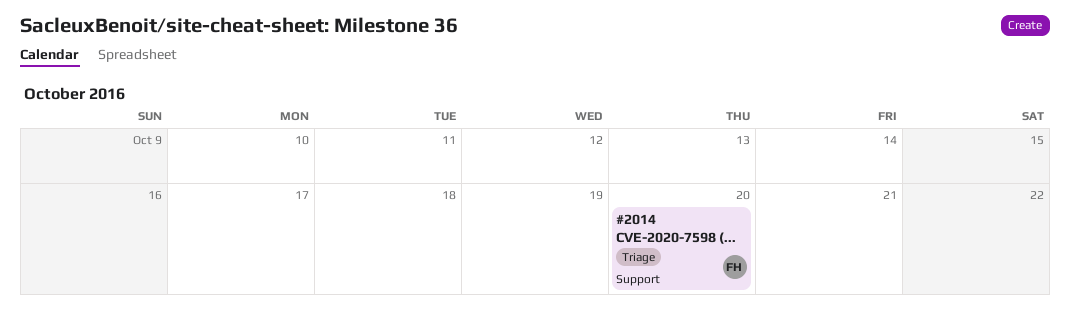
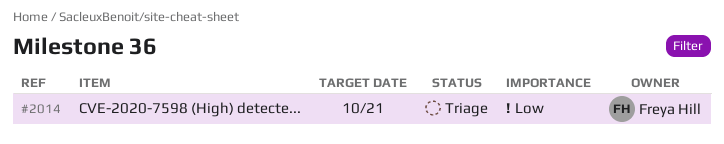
#2014, due: Oct 20 -> Oct 21

